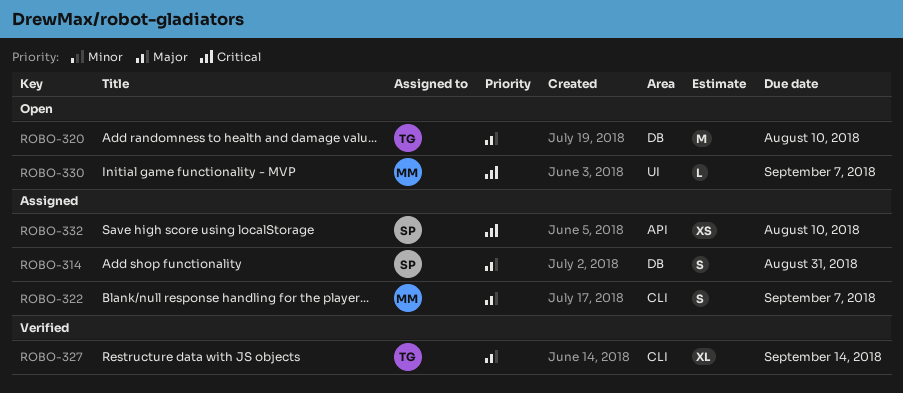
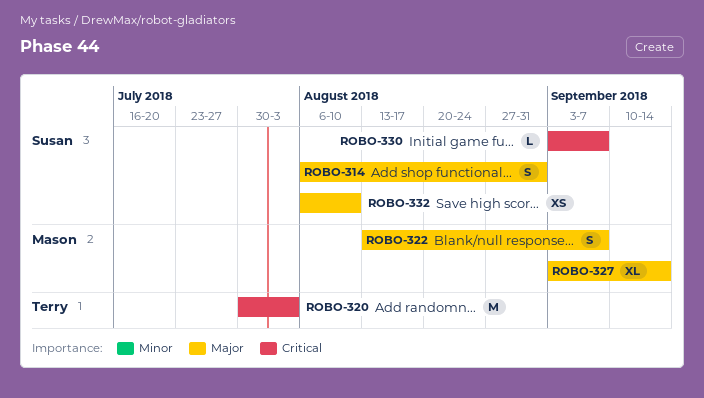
ROBO-320, priority: Major -> Critical
ROBO-320, due: Aug 10 -> Aug 3
ROBO-327, owner: Terry -> Mason
ROBO-330, owner: Mason -> Susan
ROBO-332, priority: Critical -> Major

